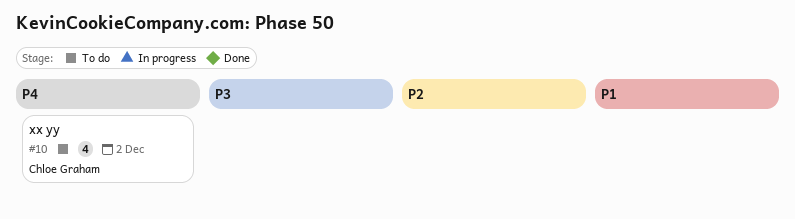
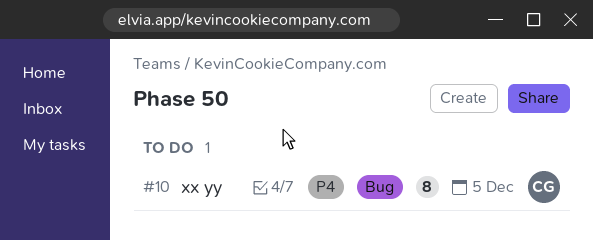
#10, estimate: 4 -> 8
#10, due: Dec 2 -> Dec 5

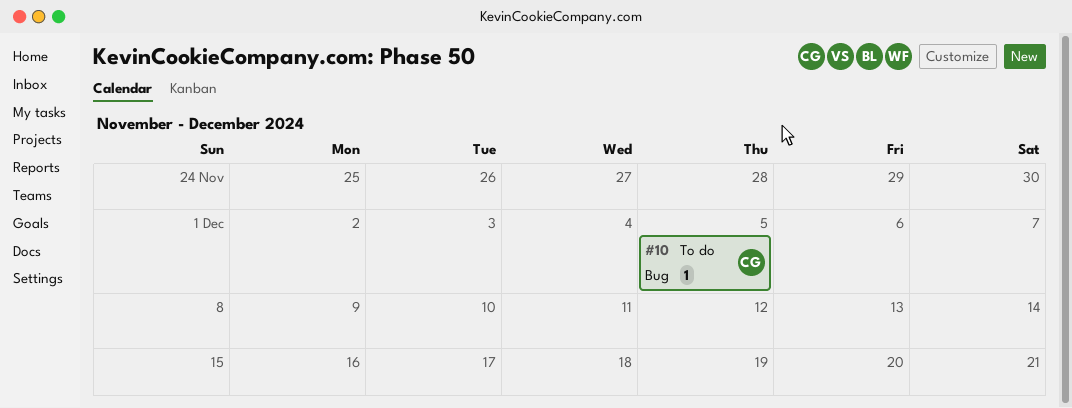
#10, estimate: 8 -> 1

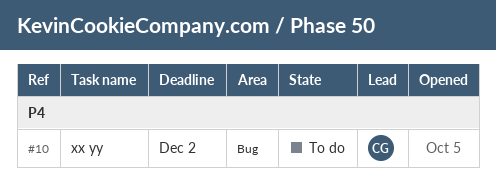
#10, due: Dec 5 -> Dec 2

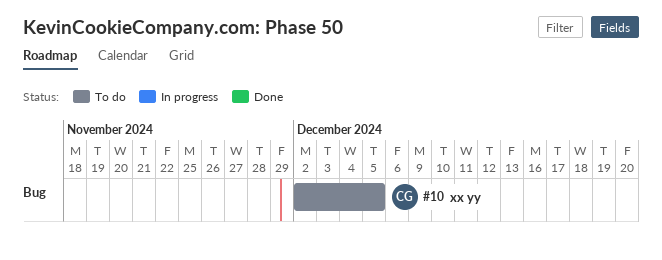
#10, due: Dec 2 -> Dec 5

